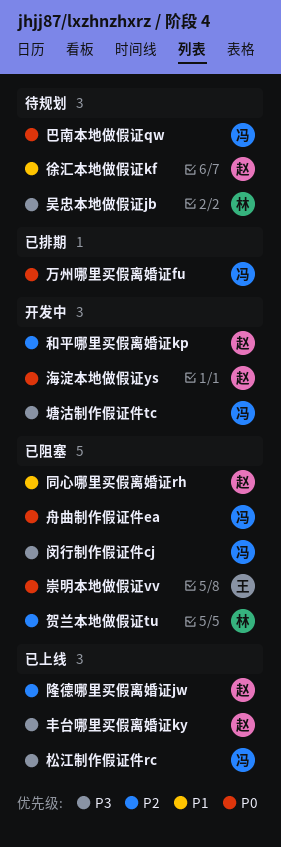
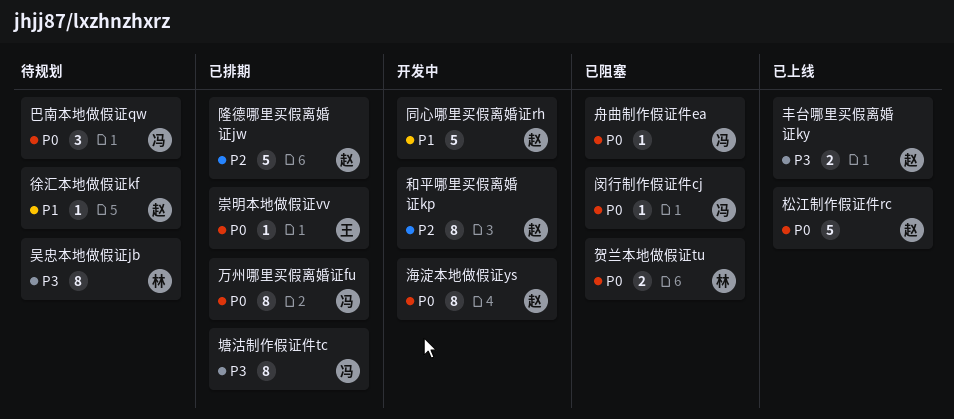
同心哪里买假离婚证rh, status: 已阻塞 -> 开发中
塘沽制作假证件tc, status: 开发中 -> 已排期
崇明本地做假证vv, status: 已阻塞 -> 已排期
松江制作假证件rc, owner: 冯 -> 赵
松江制作假证件rc, priority: P3 -> P0
贺兰本地做假证tu, priority: P2 -> P0
闵行制作假证件cj, priority: P3 -> P0
隆德哪里买假离婚证jw, status: 已上线 -> 已排期

